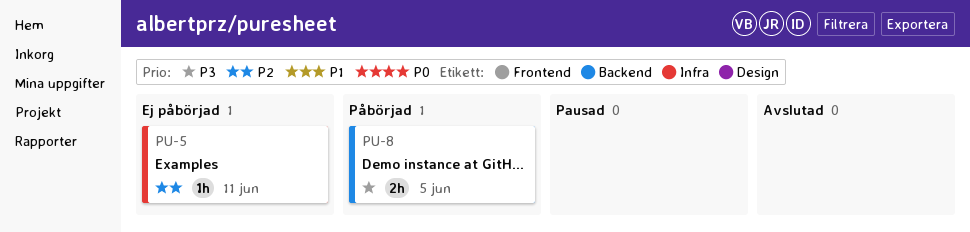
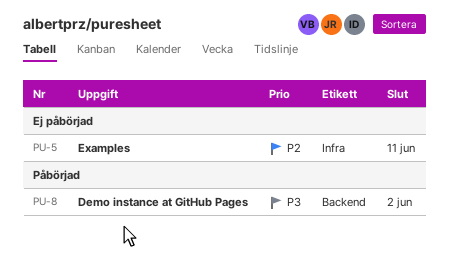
PU-8, due: Jun 5 -> Jun 2

